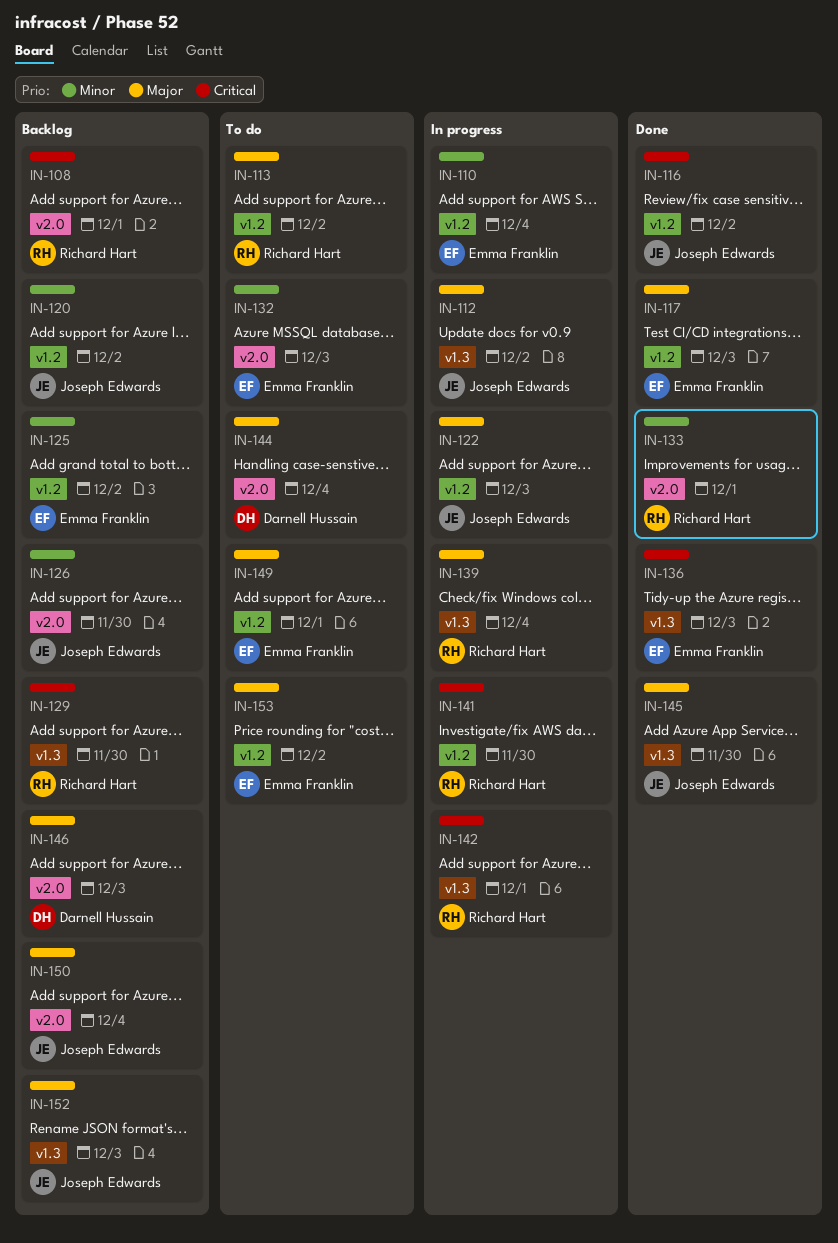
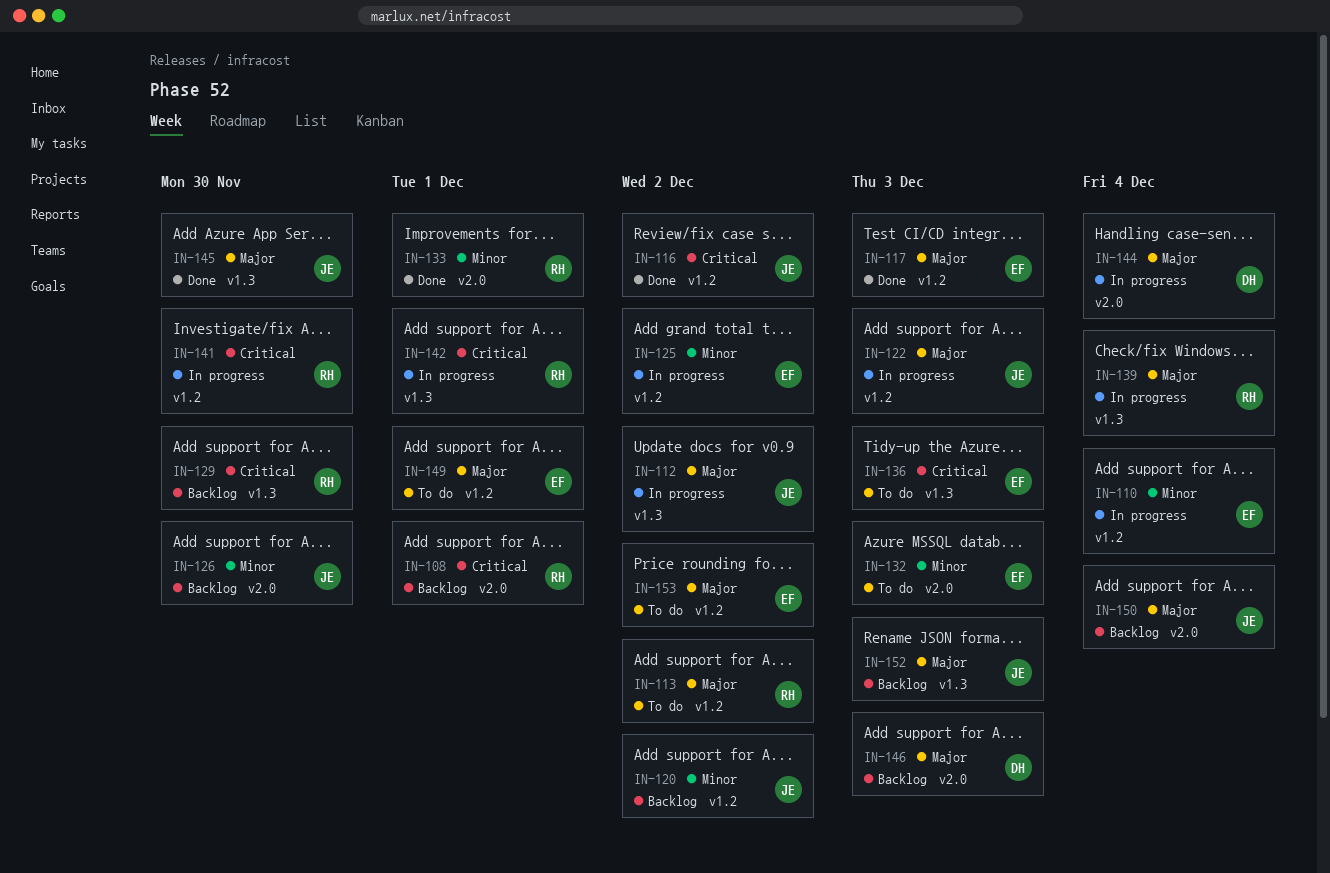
IN-125, status: Backlog -> In progress
IN-136, status: Done -> To do
IN-144, status: To do -> In progress

